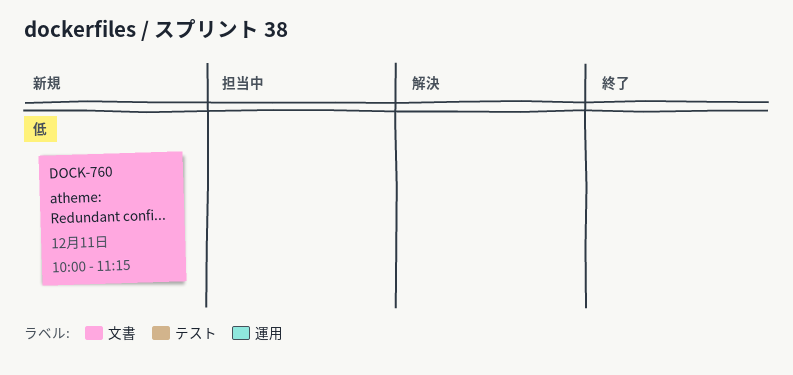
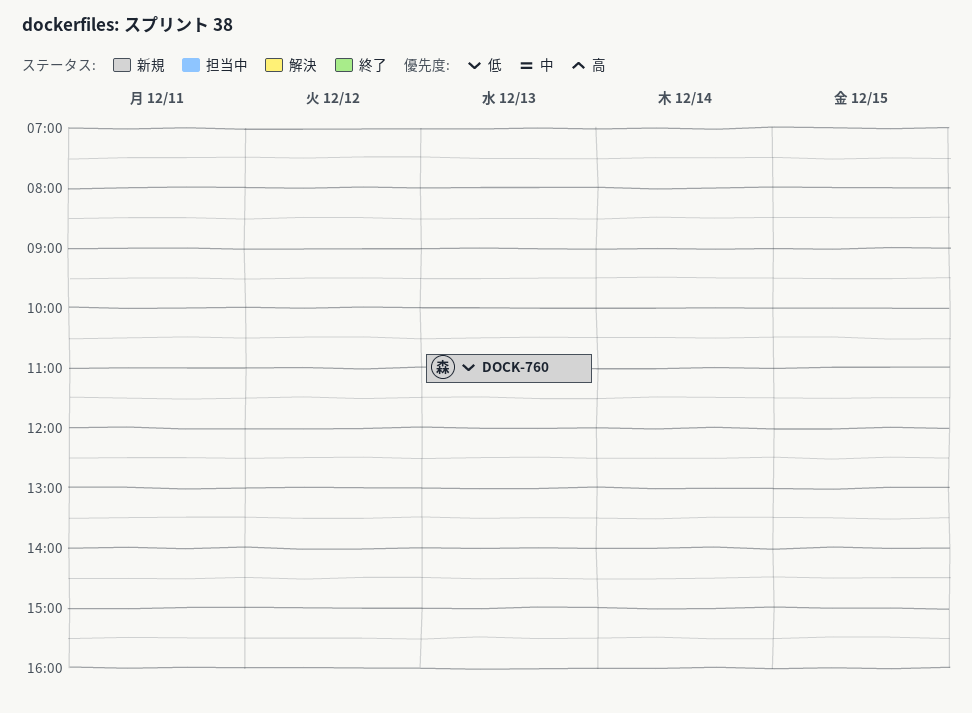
DOCK-760, day: Dec 11 -> Dec 13
DOCK-760, begins: 10:00 -> 10:45

